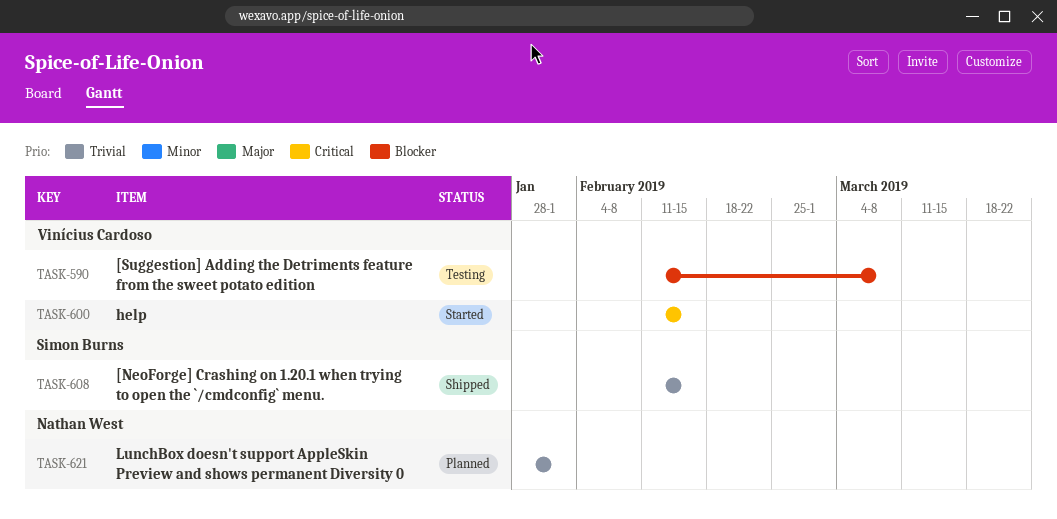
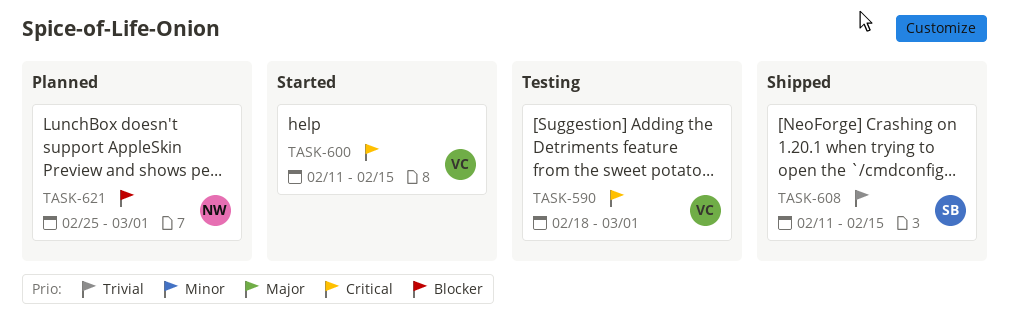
TASK-590, priority: Blocker -> Critical
TASK-590, start: Feb 11 -> Feb 18
TASK-590, due: Mar 8 -> Mar 1
TASK-621, priority: Trivial -> Blocker
TASK-621, start: Jan 28 -> Feb 25
TASK-621, due: Feb 1 -> Mar 1

